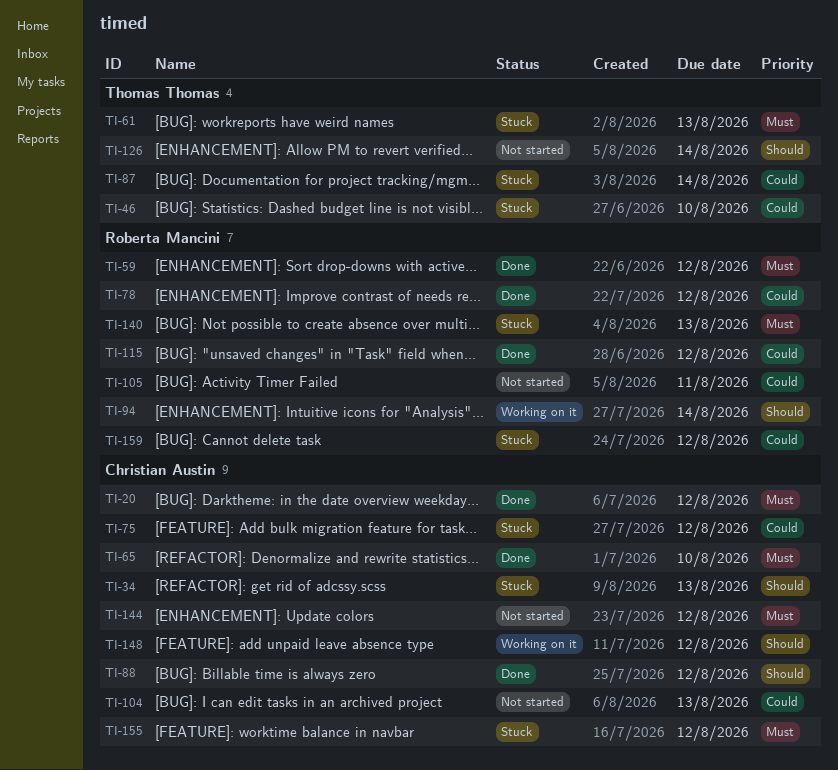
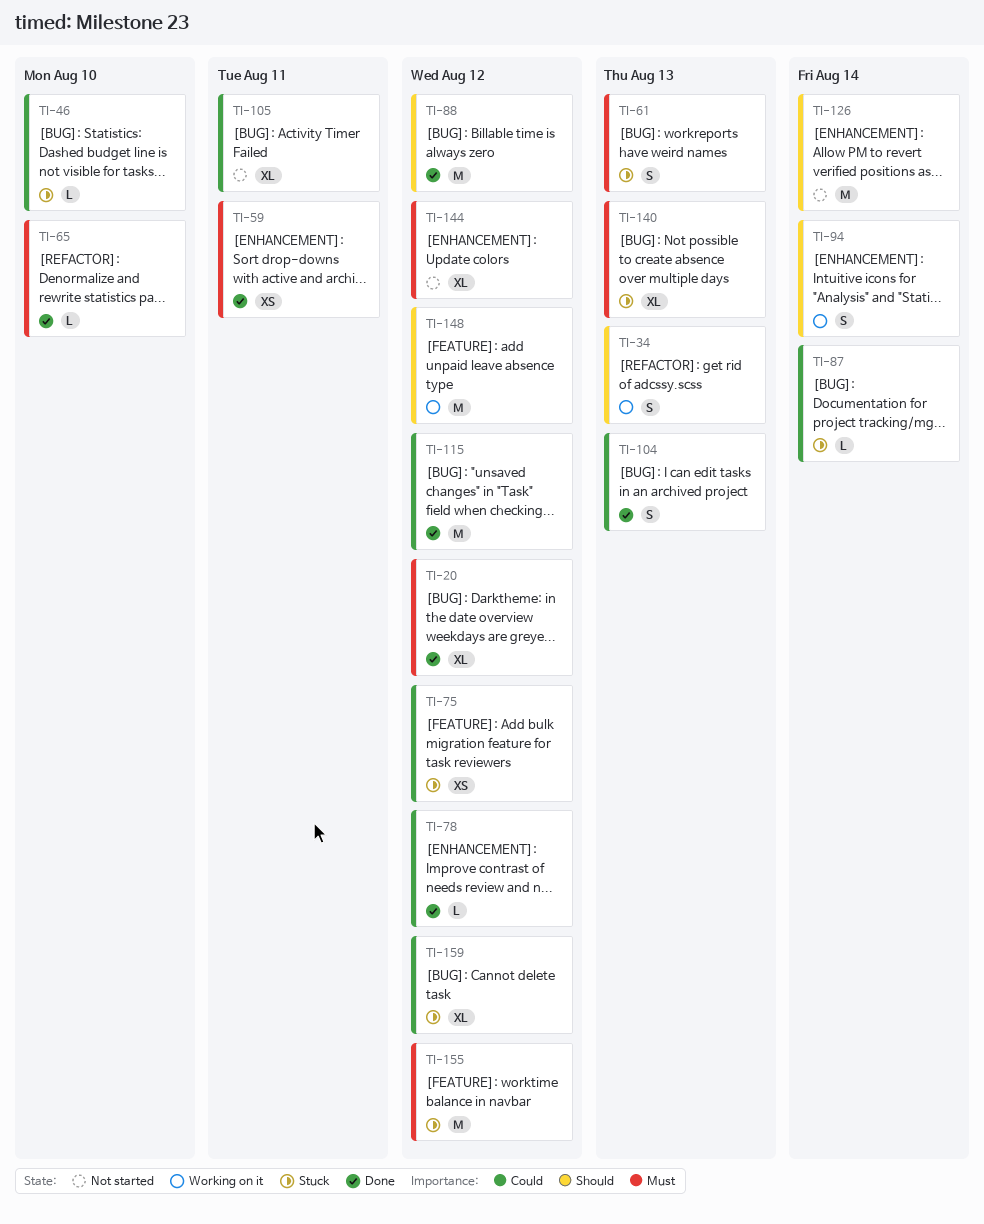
TI-34, status: Stuck -> Working on it
TI-59, due: Aug 12 -> Aug 11
TI-104, status: Not started -> Done

